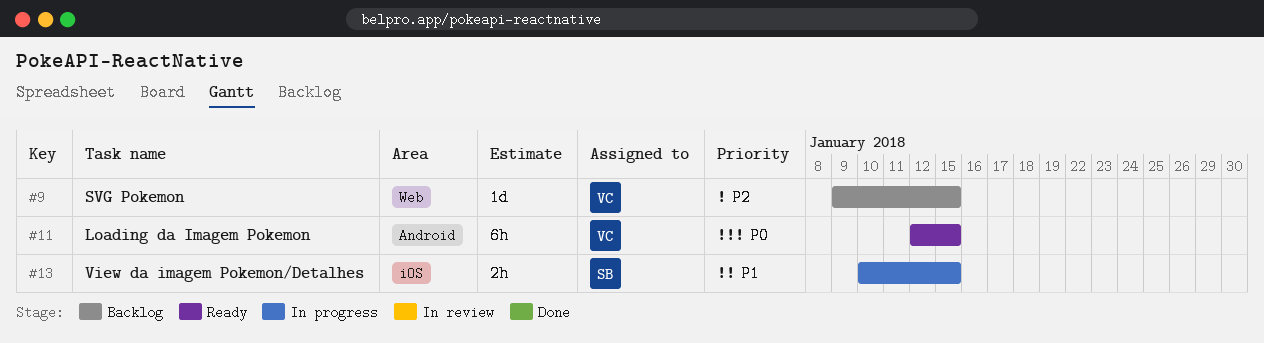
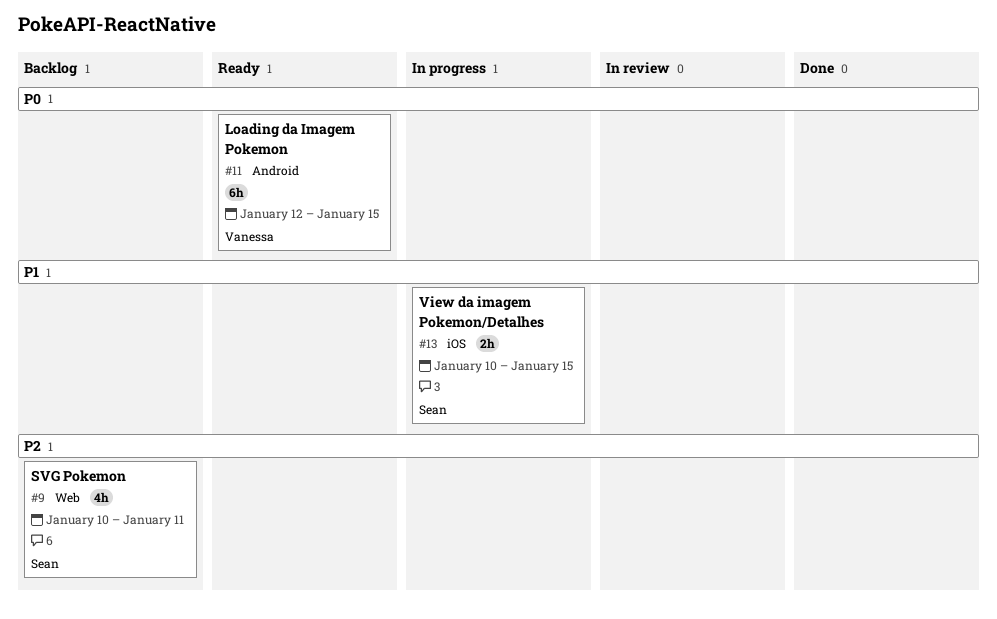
#9, owner: Vanessa -> Sean
#9, estimate: 1d -> 4h
#9, start: Jan 9 -> Jan 10
#9, due: Jan 15 -> Jan 11

